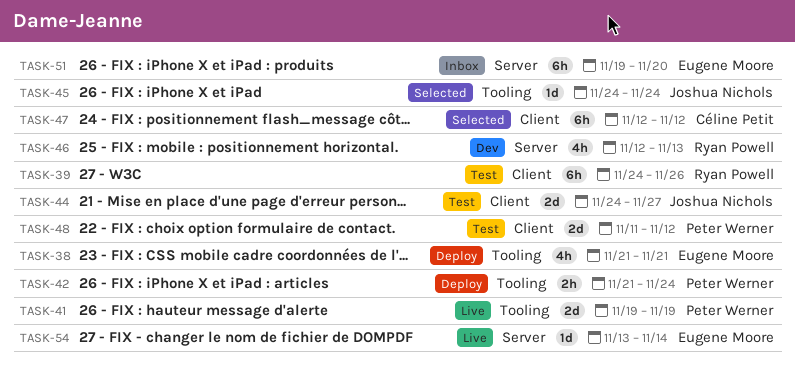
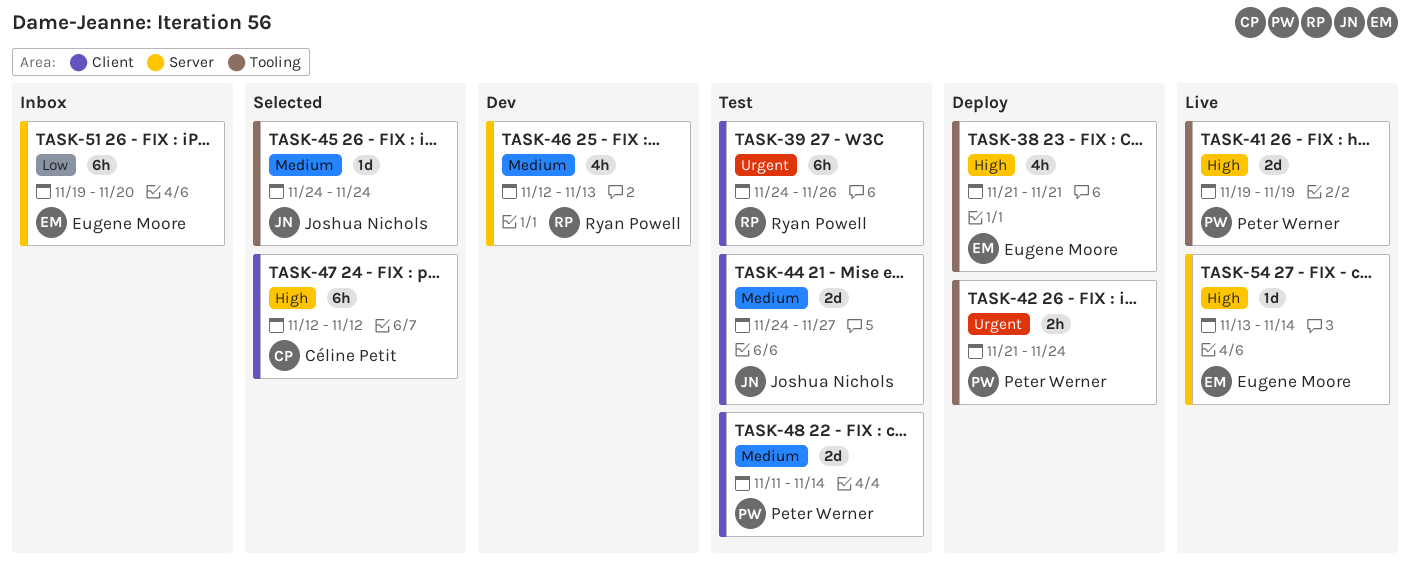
TASK-48, due: Nov 12 -> Nov 14

